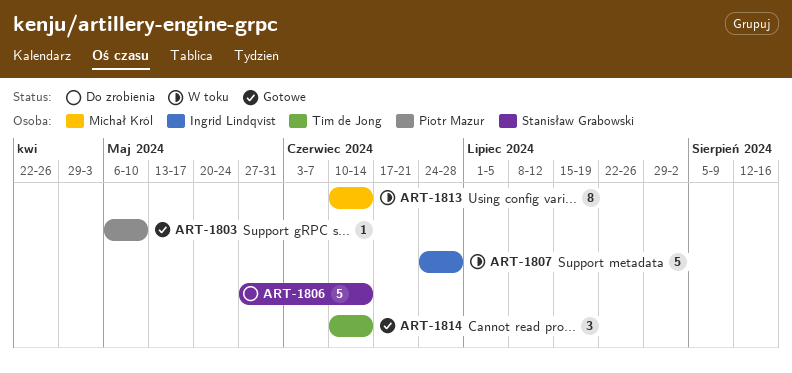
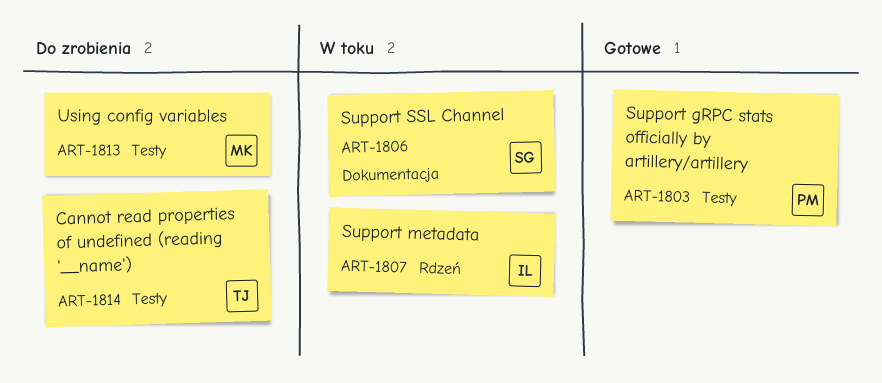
ART-1806, status: Do zrobienia -> W toku
ART-1813, status: W toku -> Do zrobienia
ART-1814, status: Gotowe -> Do zrobienia

